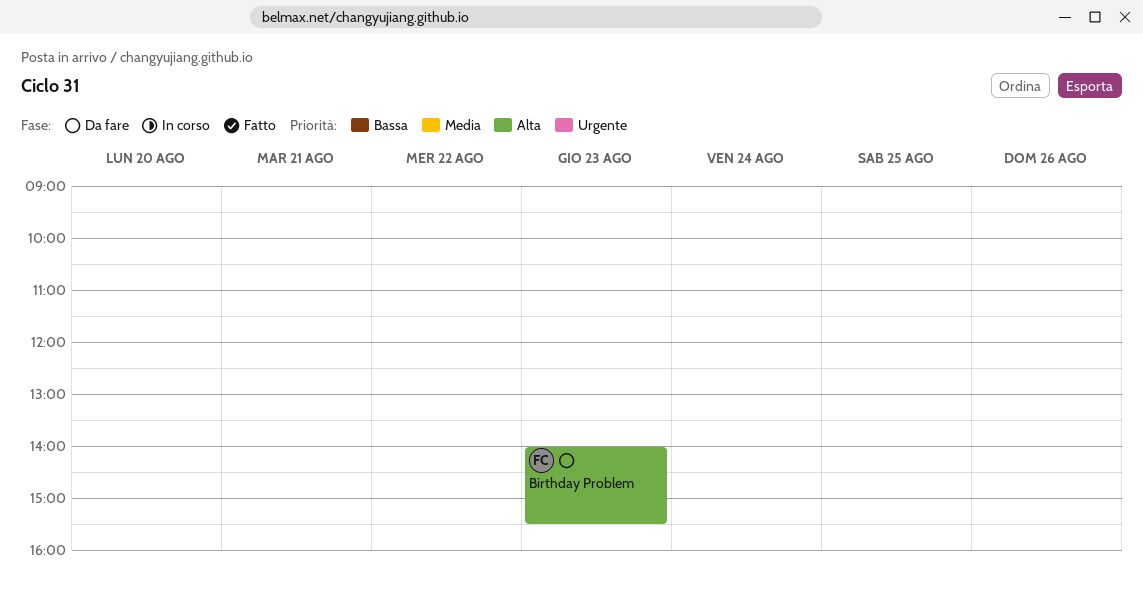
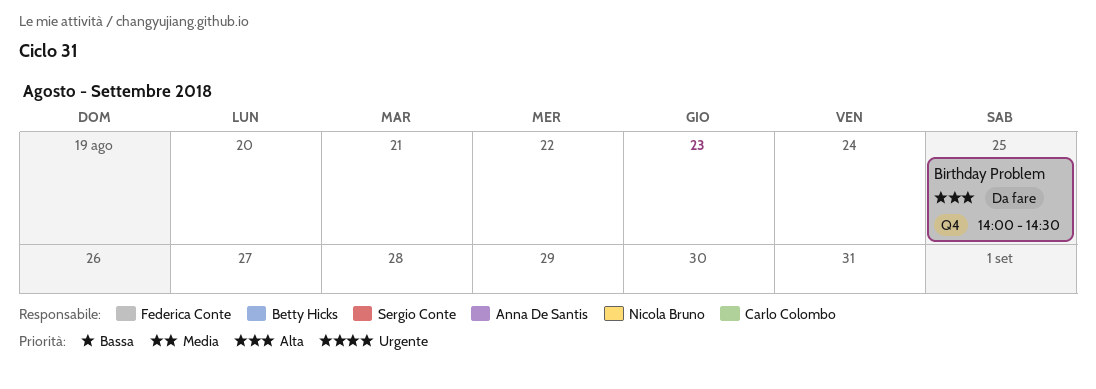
Birthday Problem, day: Aug 23 -> Aug 25
Birthday Problem, ends: 15:30 -> 14:30

